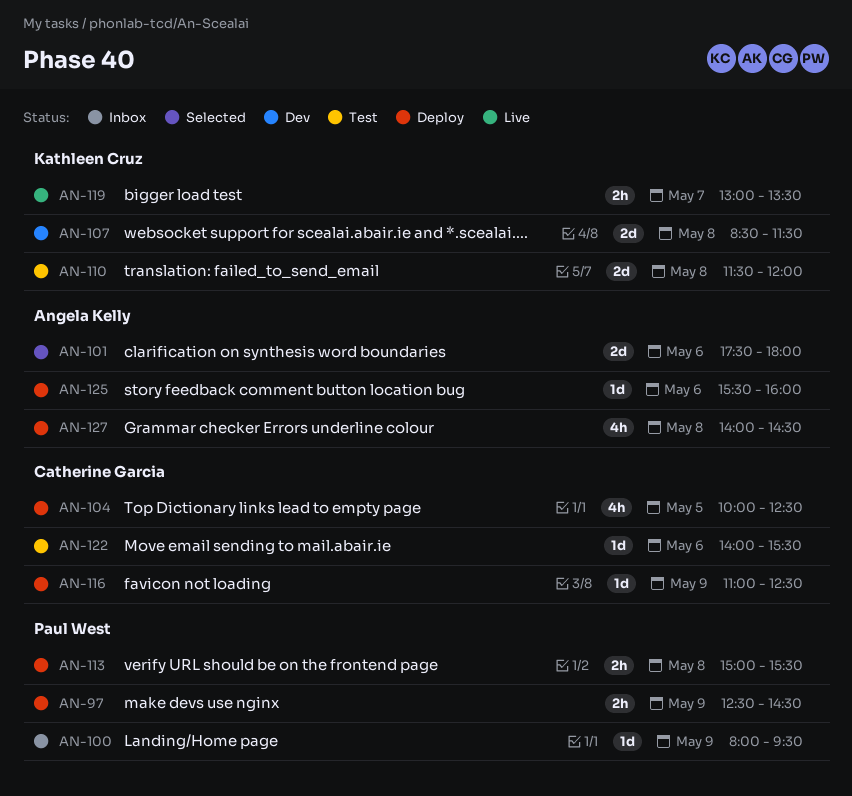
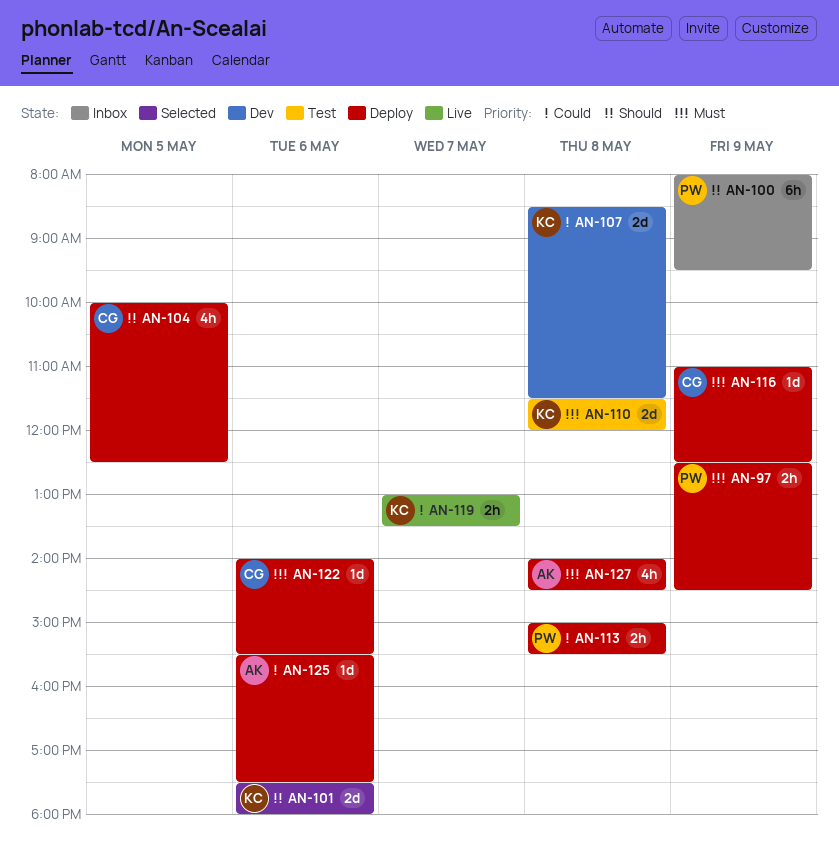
AN-100, estimate: 1d -> 6h
AN-101, owner: Angela Kelly -> Kathleen Cruz
AN-122, status: Test -> Deploy
AN-125, ends: 16:00 -> 17:30

